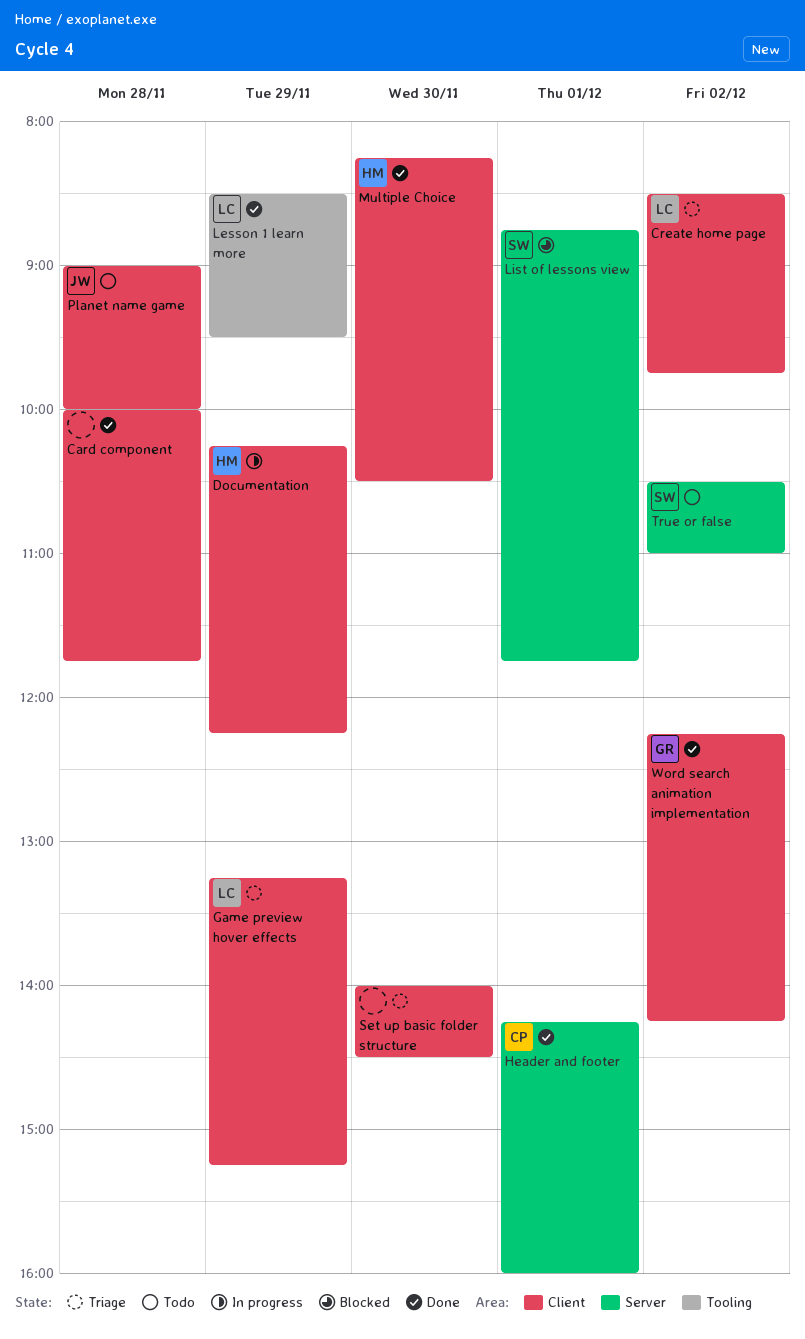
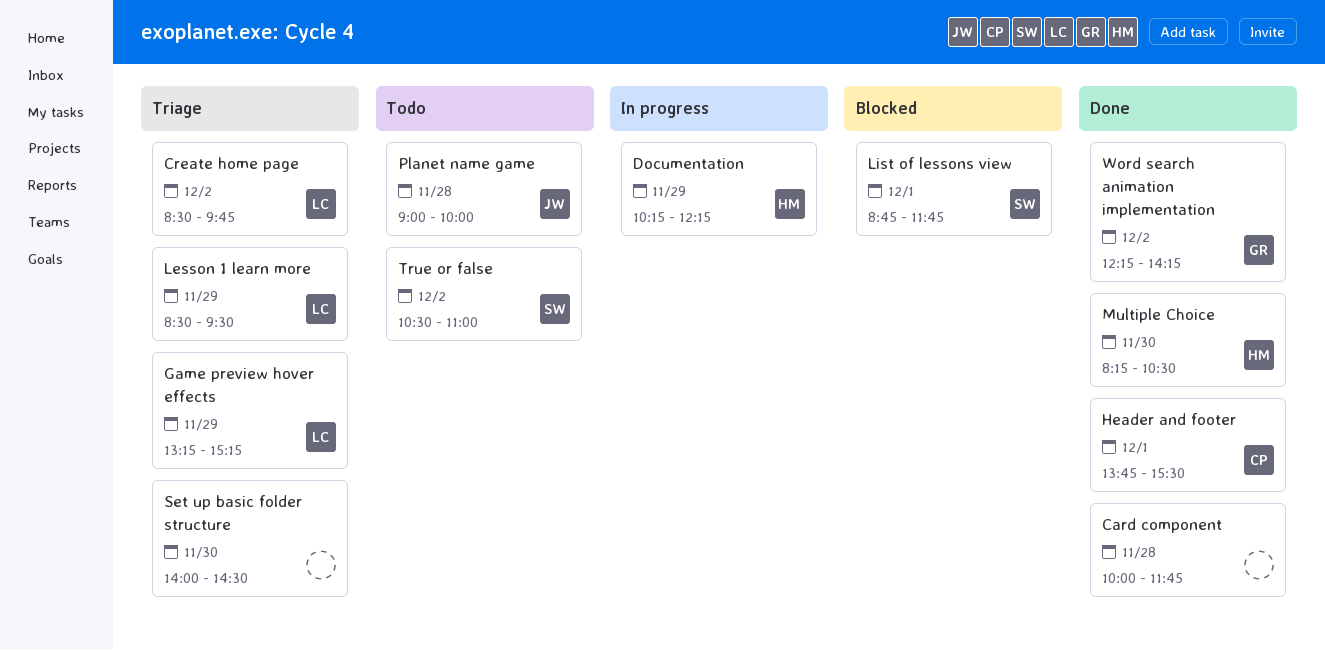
Header and footer, begins: 14:15 -> 13:45
Header and footer, ends: 16:00 -> 15:30
Lesson 1 learn more, status: Done -> Triage

